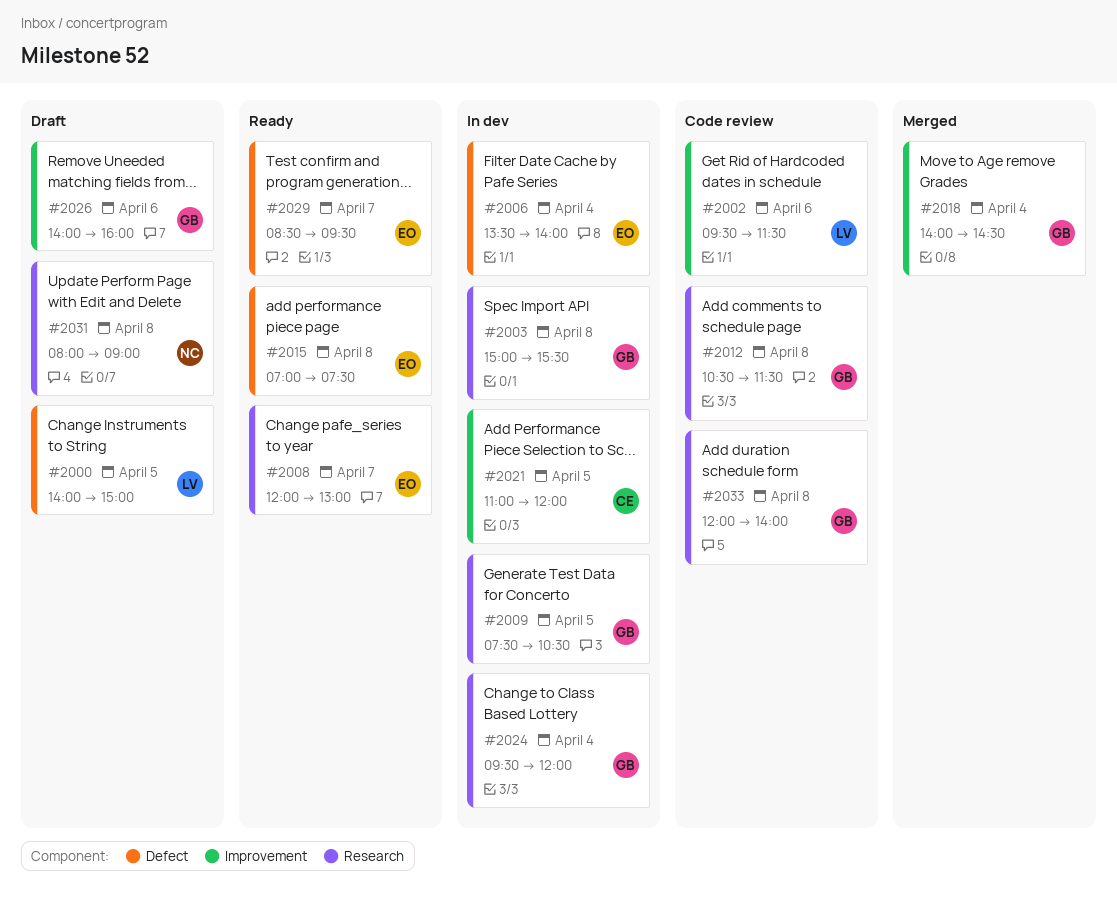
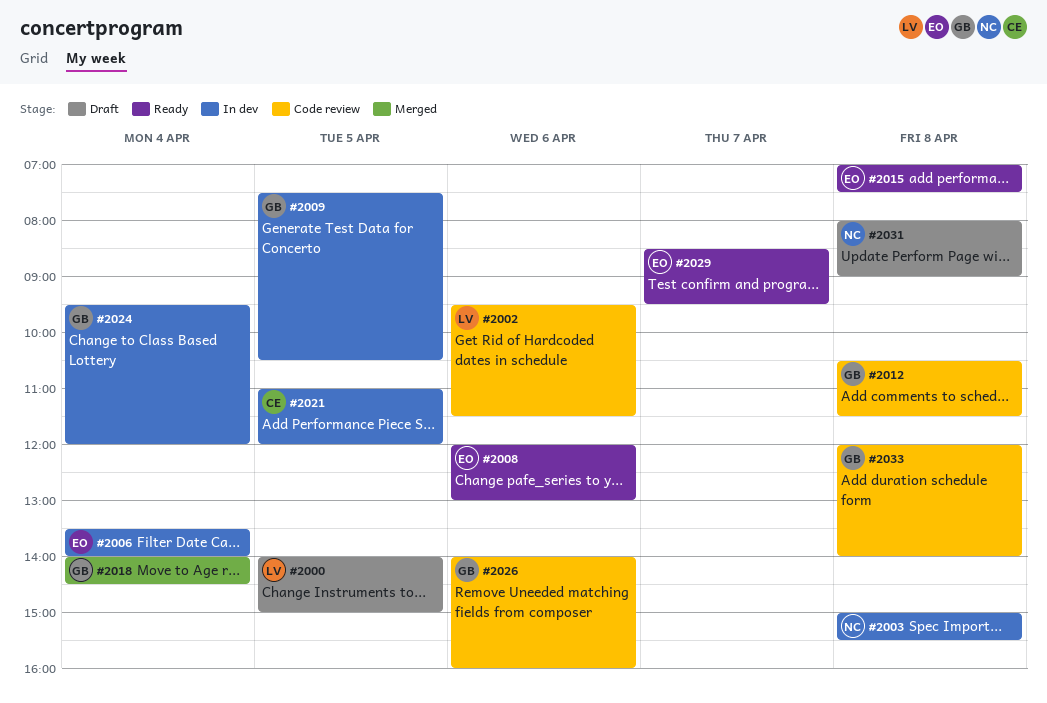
#2003, owner: GB -> NC
#2008, day: Apr 7 -> Apr 6
#2026, status: Draft -> Code review

